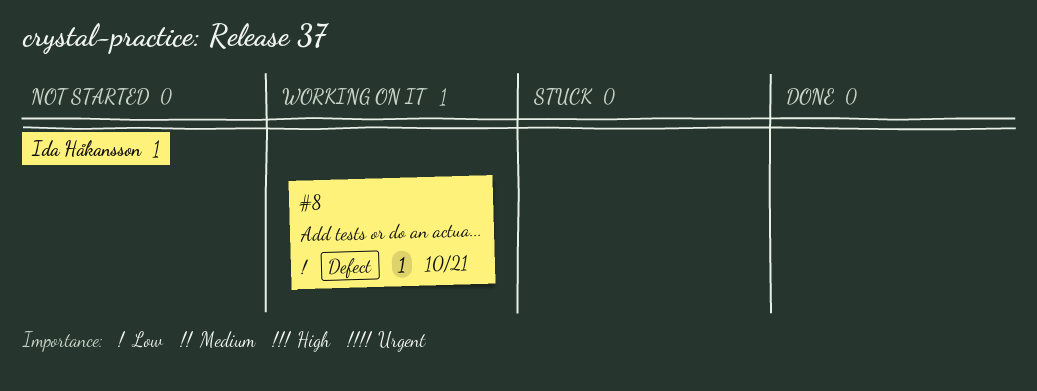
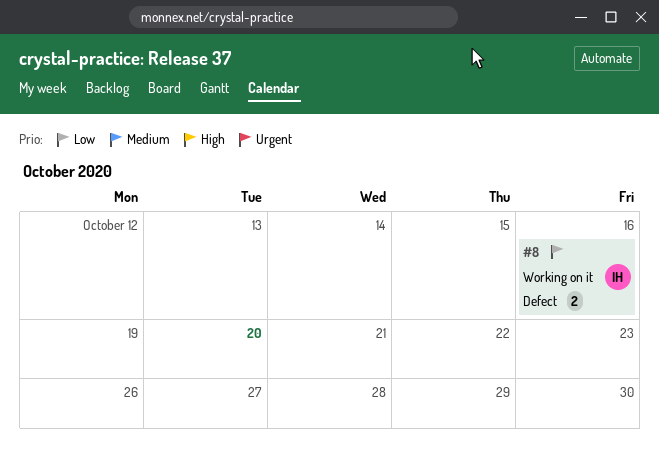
#8, estimate: 1 -> 2
#8, due: Oct 21 -> Oct 16

